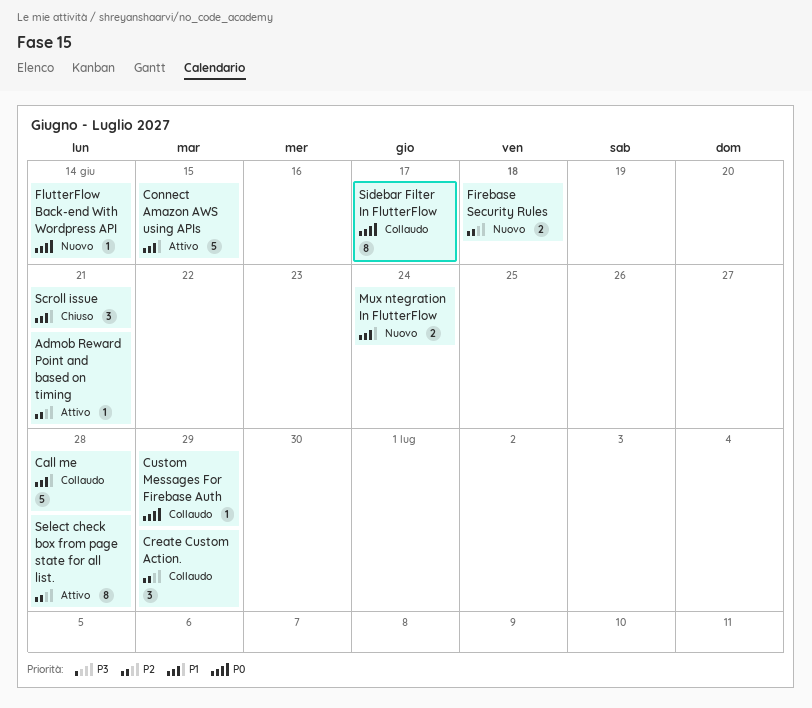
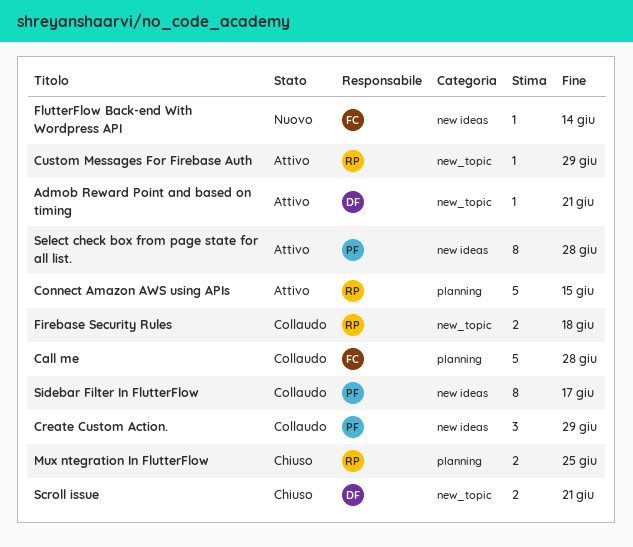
Custom Messages For Firebase Auth, status: Collaudo -> Attivo
Firebase Security Rules, status: Nuovo -> Collaudo
Mux ntegration In FlutterFlow, status: Nuovo -> Chiuso
Mux ntegration In FlutterFlow, due: Jun 24 -> Jun 25
Scroll issue, estimate: 3 -> 2

